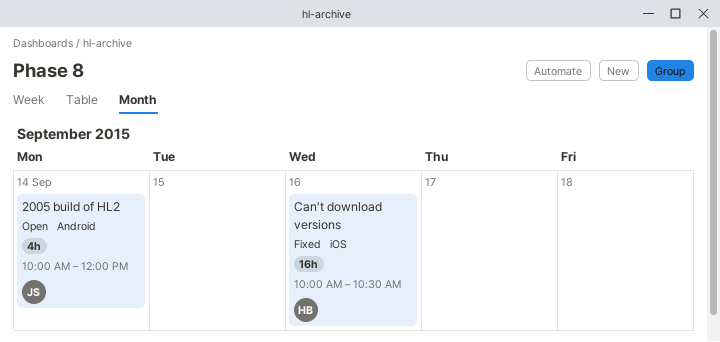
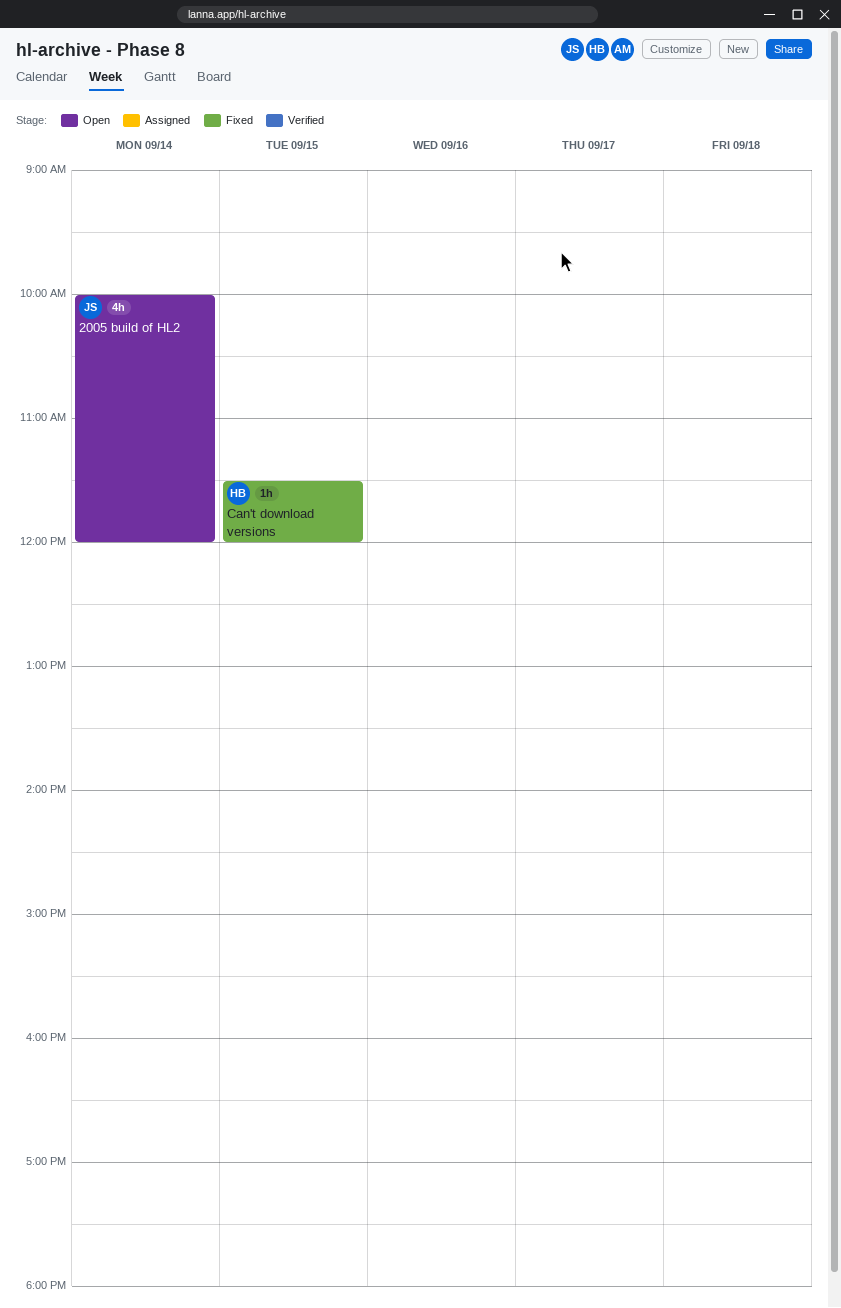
Can't download versions, estimate: 16h -> 1h
Can't download versions, day: Sep 16 -> Sep 15
Can't download versions, begins: 10:00 -> 11:30
Can't download versions, ends: 10:30 -> 12:00

